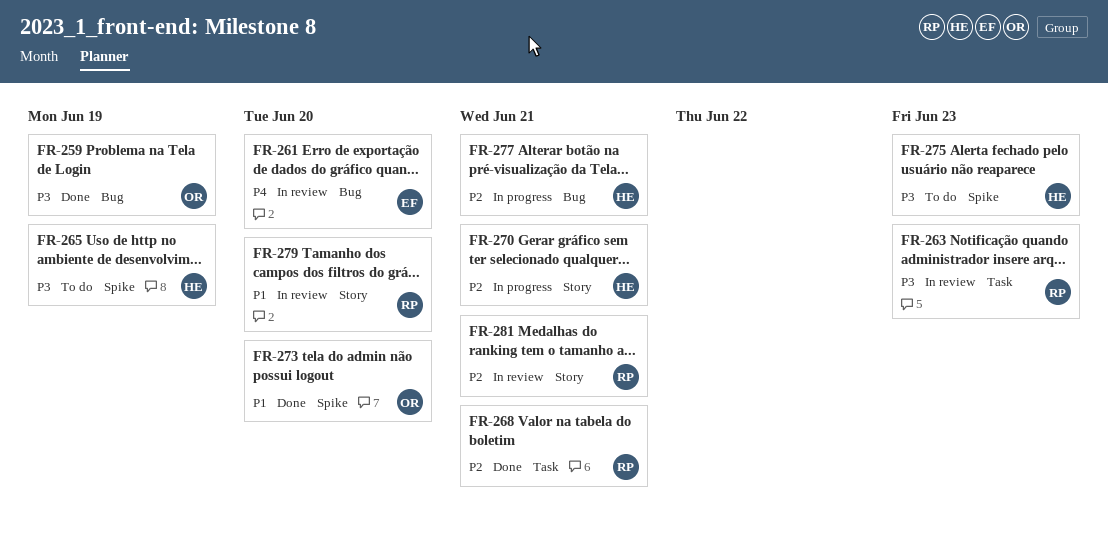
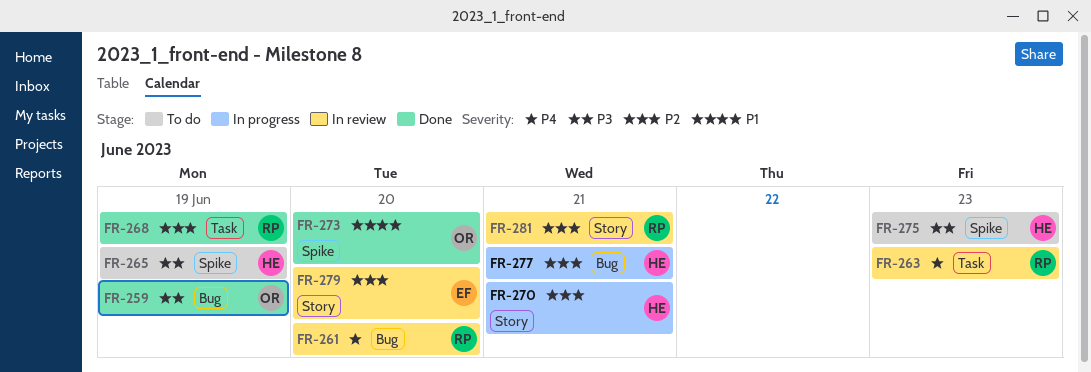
FR-261, owner: EF -> RP
FR-263, priority: P3 -> P4
FR-268, due: Jun 21 -> Jun 19
FR-279, owner: RP -> EF
FR-279, priority: P1 -> P2

